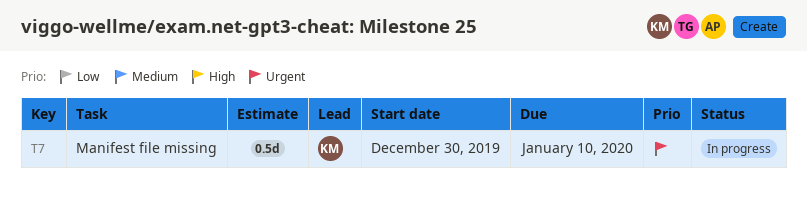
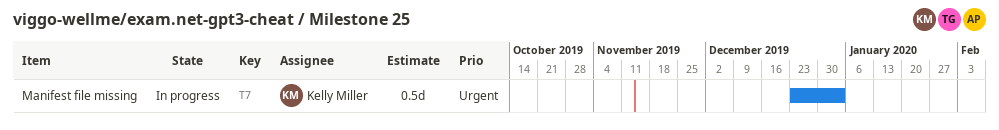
T7, start: Dec 30 -> Dec 23
T7, due: Jan 10 -> Jan 3

